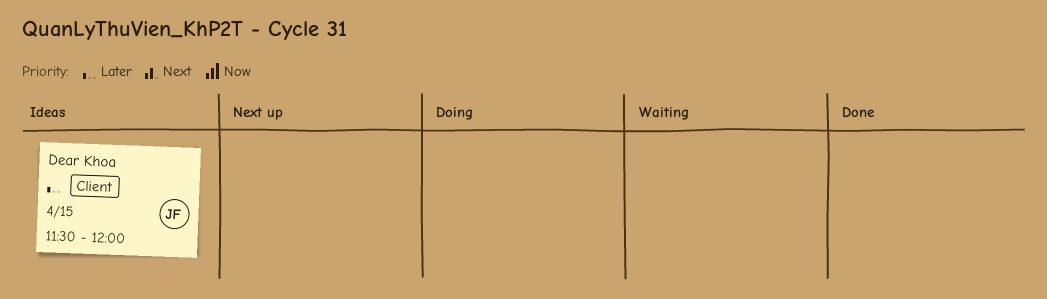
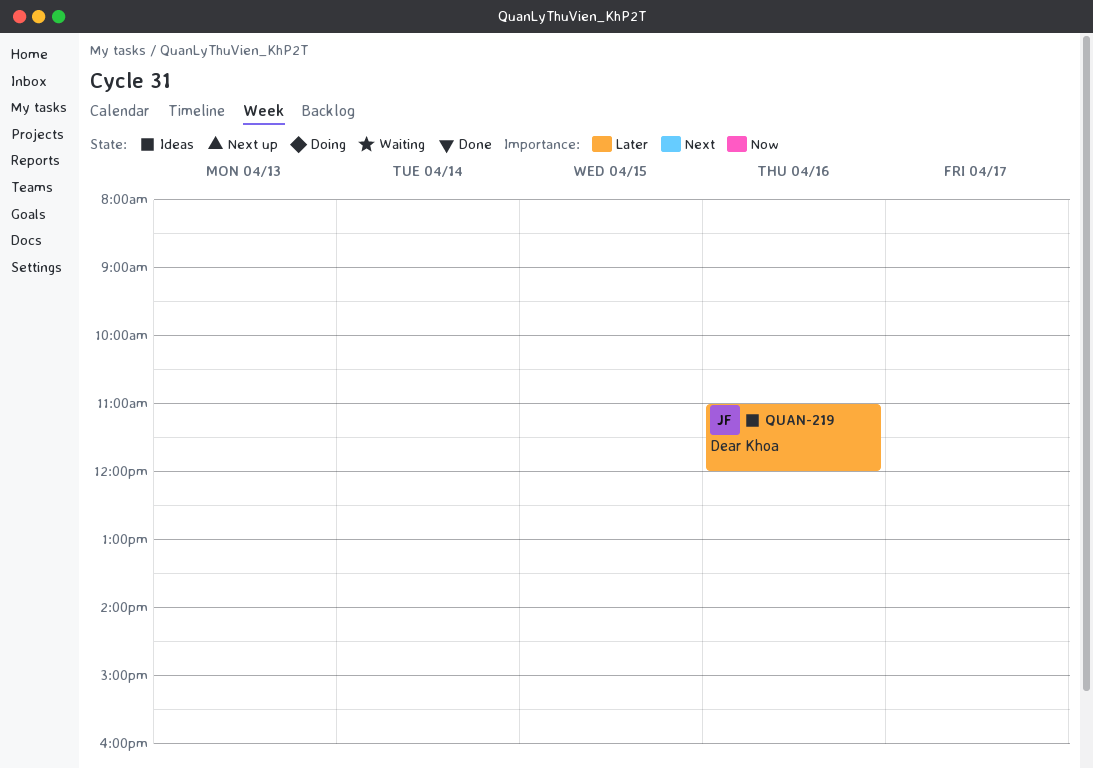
Dear Khoa, day: Apr 15 -> Apr 16
Dear Khoa, begins: 11:30 -> 11:00

